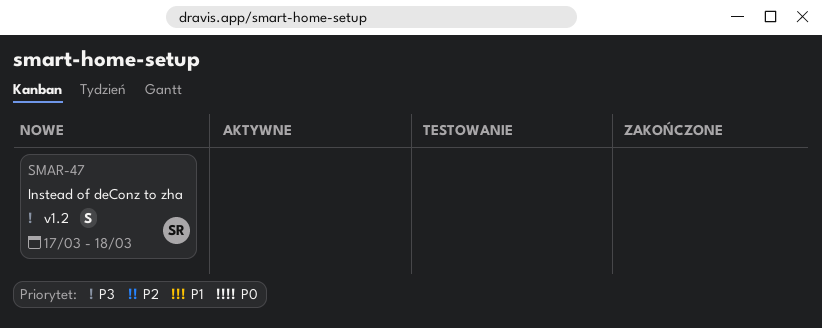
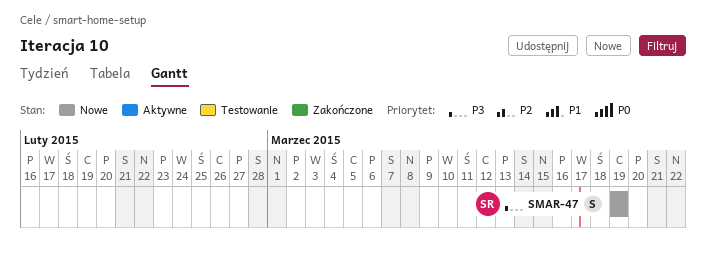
SMAR-47, start: Mar 17 -> Mar 19
SMAR-47, due: Mar 18 -> Mar 19

